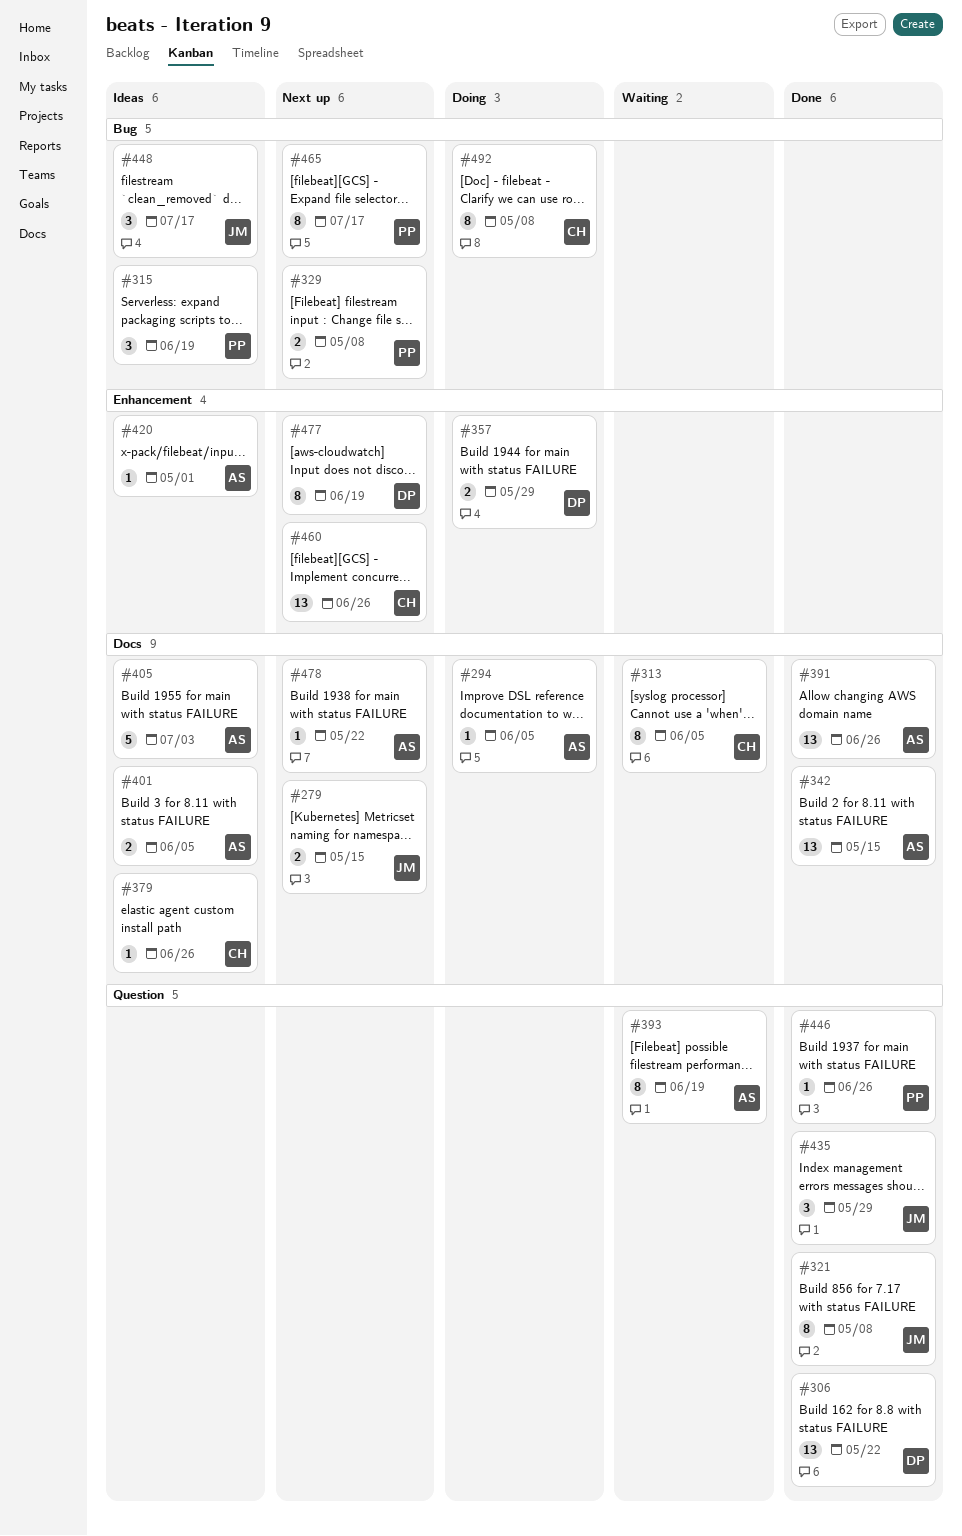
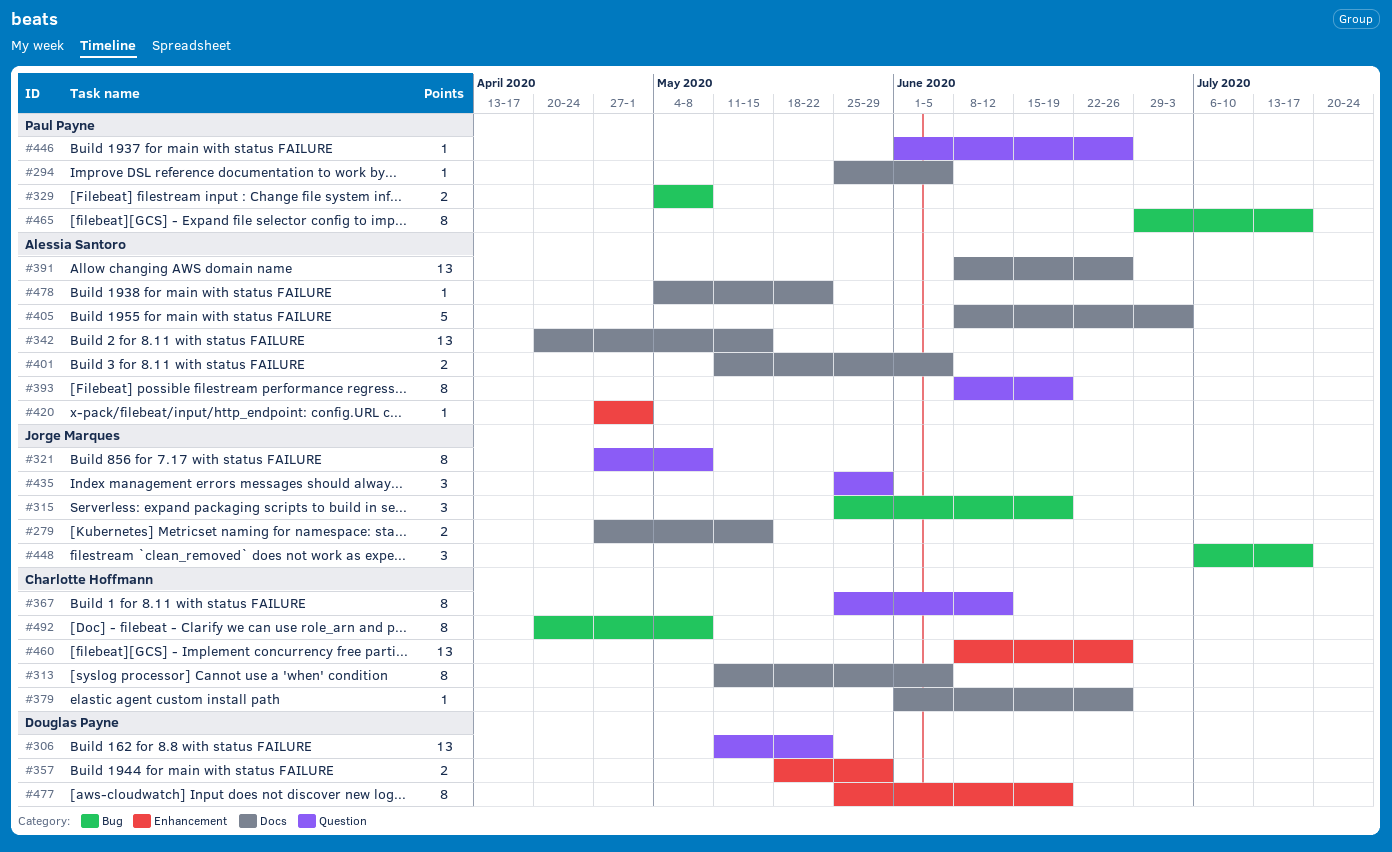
#294, owner: Alessia Santoro -> Paul Payne
#315, owner: Paul Payne -> Jorge Marques
#367: none -> present

